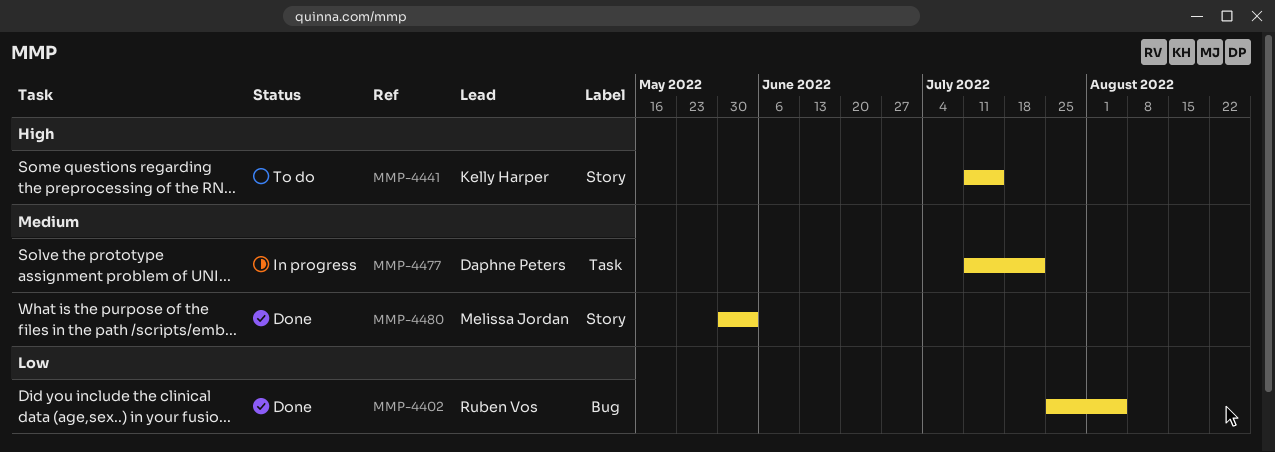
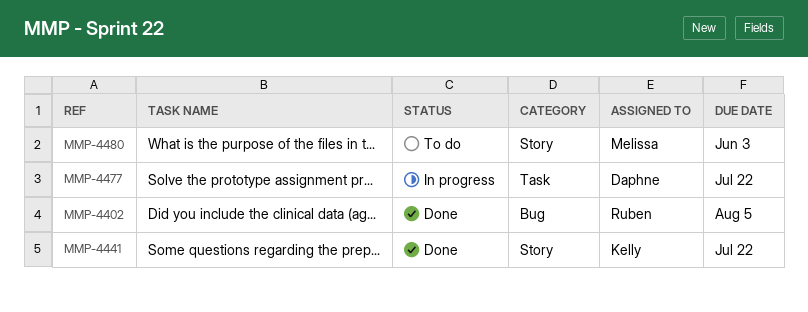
MMP-4441, status: To do -> Done
MMP-4441, due: Jul 15 -> Jul 22
MMP-4480, status: Done -> To do

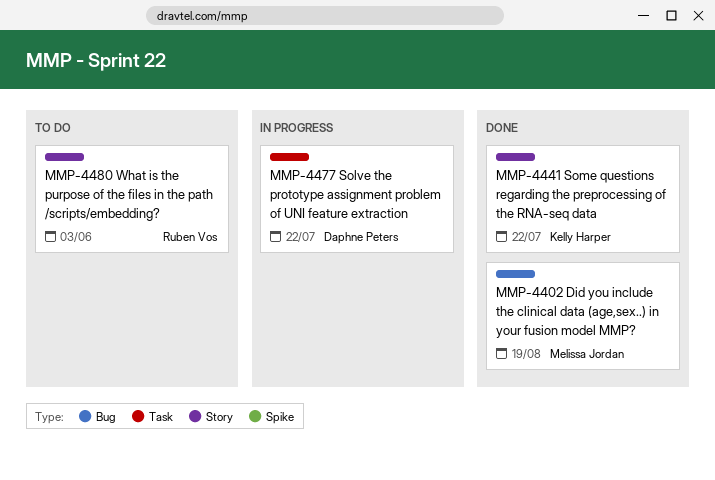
MMP-4402, owner: Ruben Vos -> Melissa Jordan
MMP-4402, due: Aug 5 -> Aug 19
MMP-4480, owner: Melissa Jordan -> Ruben Vos

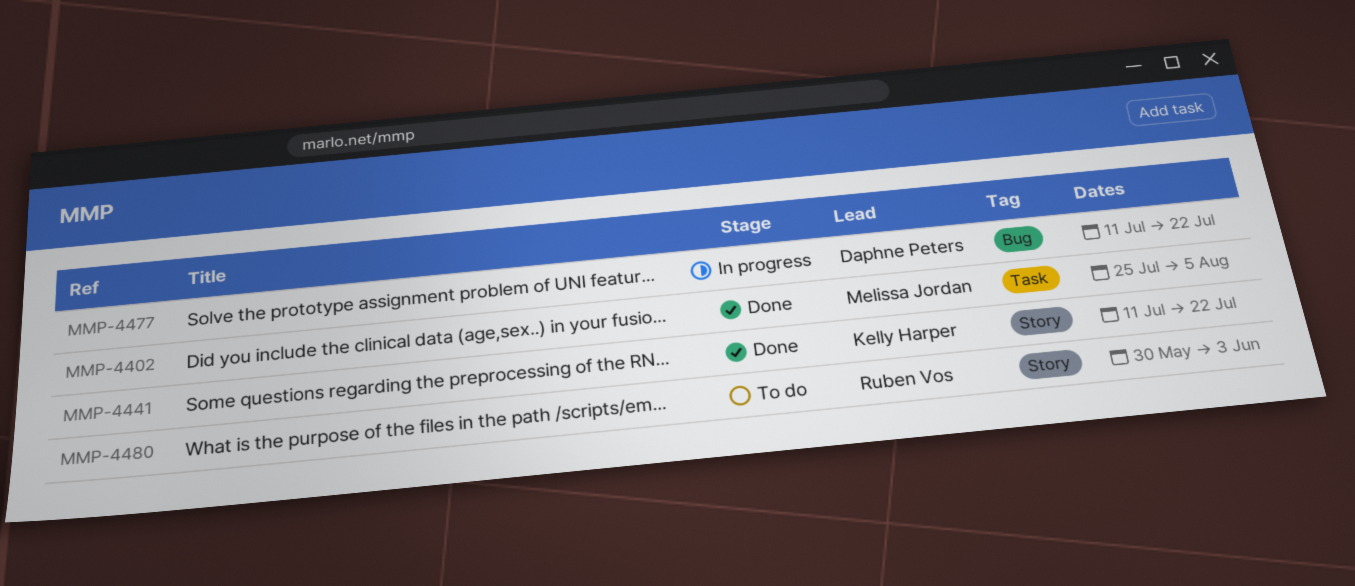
MMP-4402, label: Bug -> Task
MMP-4402, due: Aug 19 -> Aug 5
MMP-4477, label: Task -> Bug

